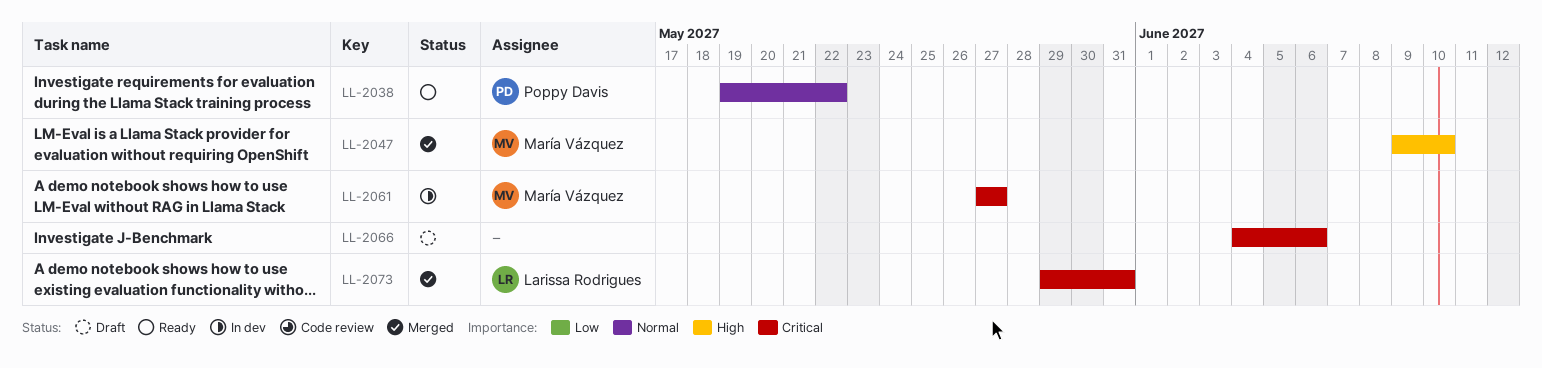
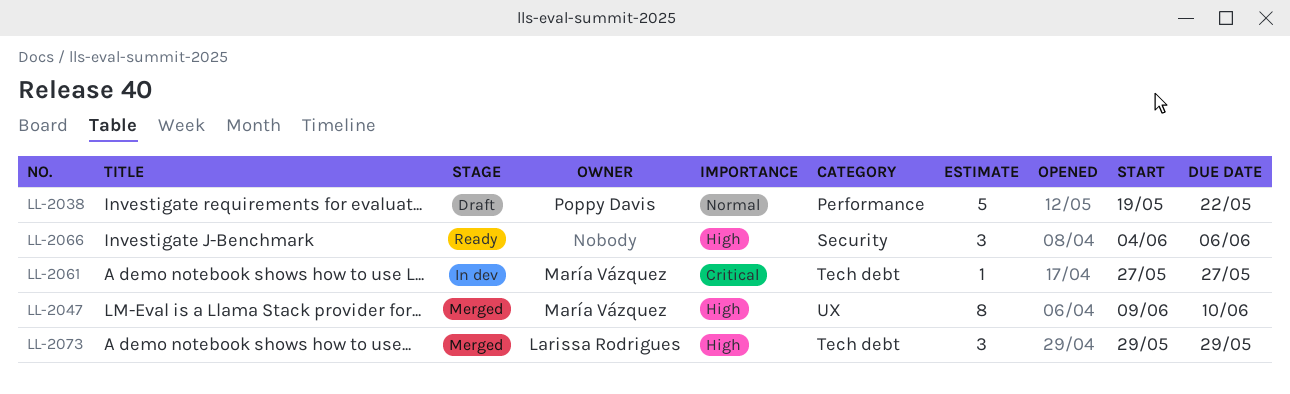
LL-2038, status: Ready -> Draft
LL-2066, status: Draft -> Ready
LL-2066, priority: Critical -> High
LL-2073, priority: Critical -> High
LL-2073, due: May 31 -> May 29

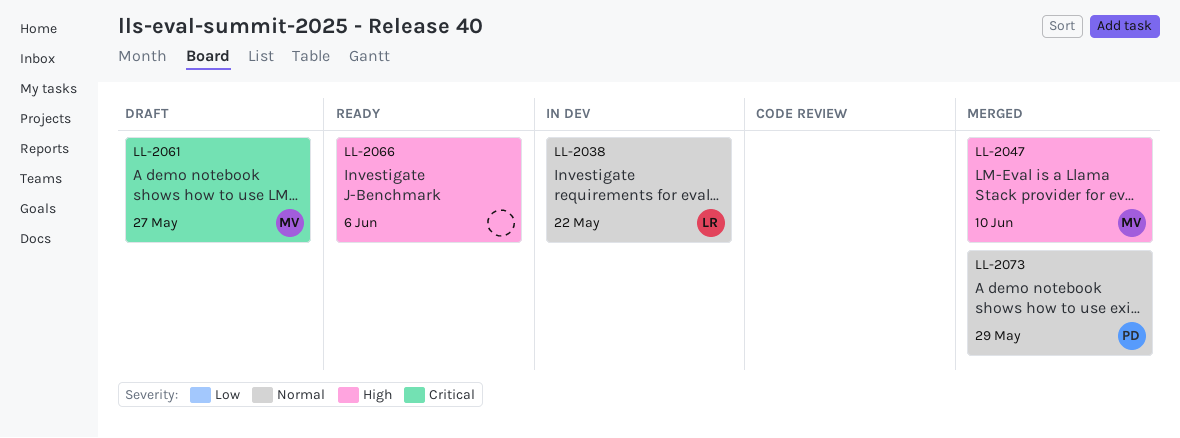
LL-2038, status: Draft -> In dev
LL-2038, owner: Poppy Davis -> Larissa Rodrigues
LL-2061, status: In dev -> Draft
LL-2073, owner: Larissa Rodrigues -> Poppy Davis
LL-2073, priority: High -> Normal

